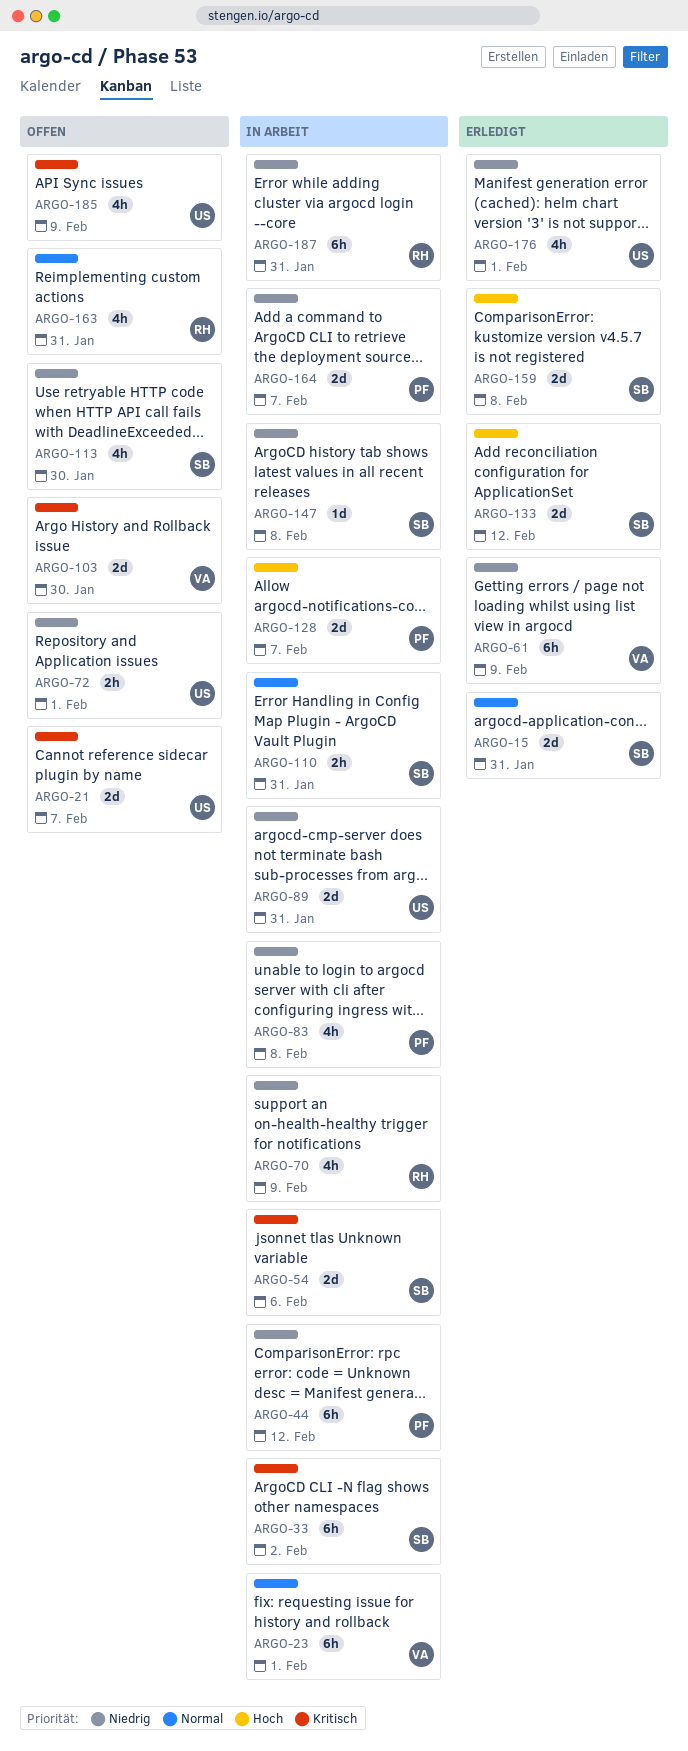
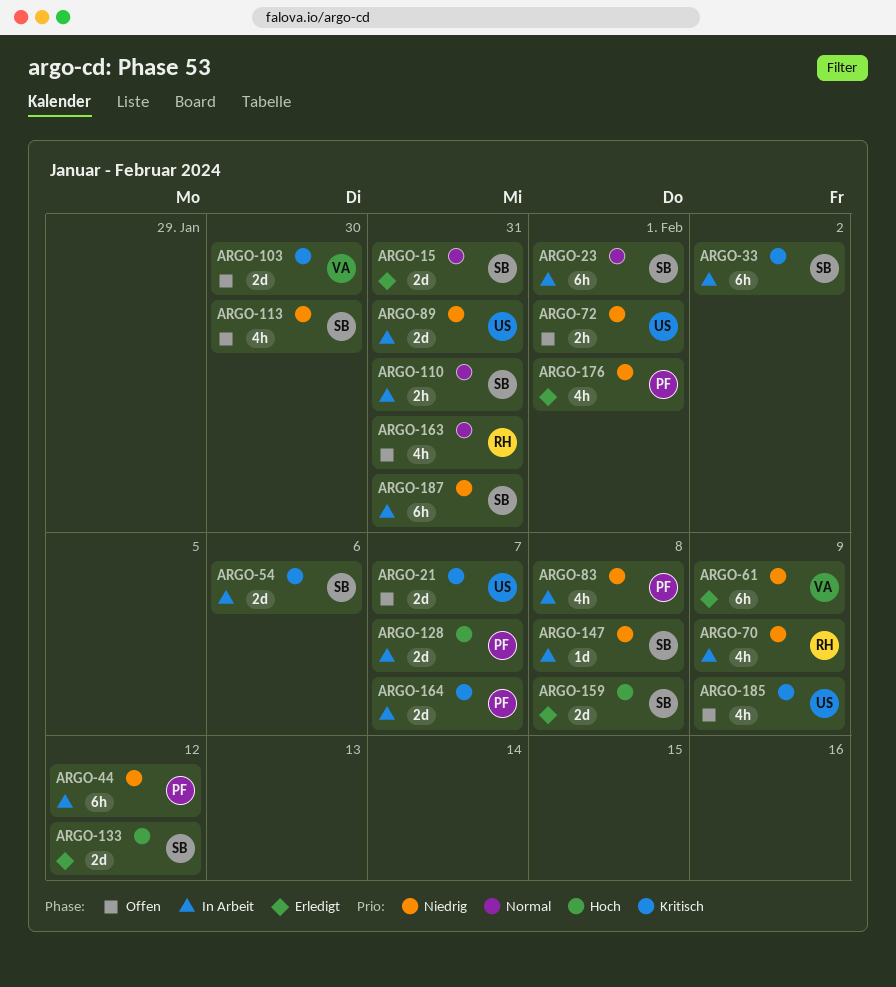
ARGO-23, owner: VA -> SB
ARGO-164, priority: Niedrig -> Kritisch
ARGO-176, owner: US -> PF
ARGO-187, owner: RH -> SB

